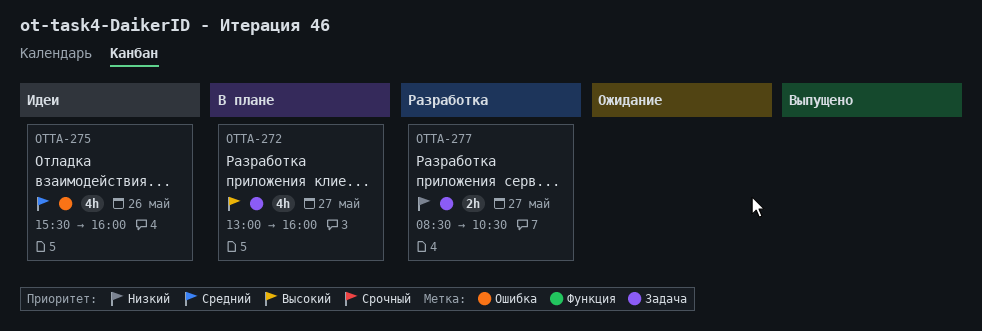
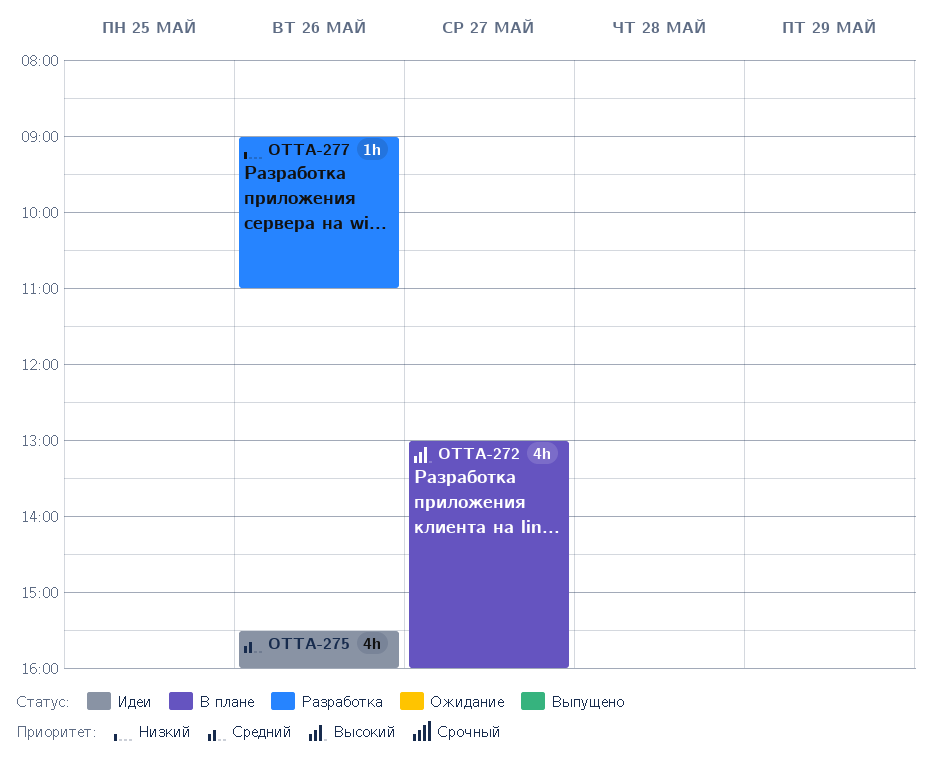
OTTA-277, estimate: 2h -> 1h
OTTA-277, day: May 27 -> May 26
OTTA-277, begins: 08:30 -> 09:00
OTTA-277, ends: 10:30 -> 11:00

